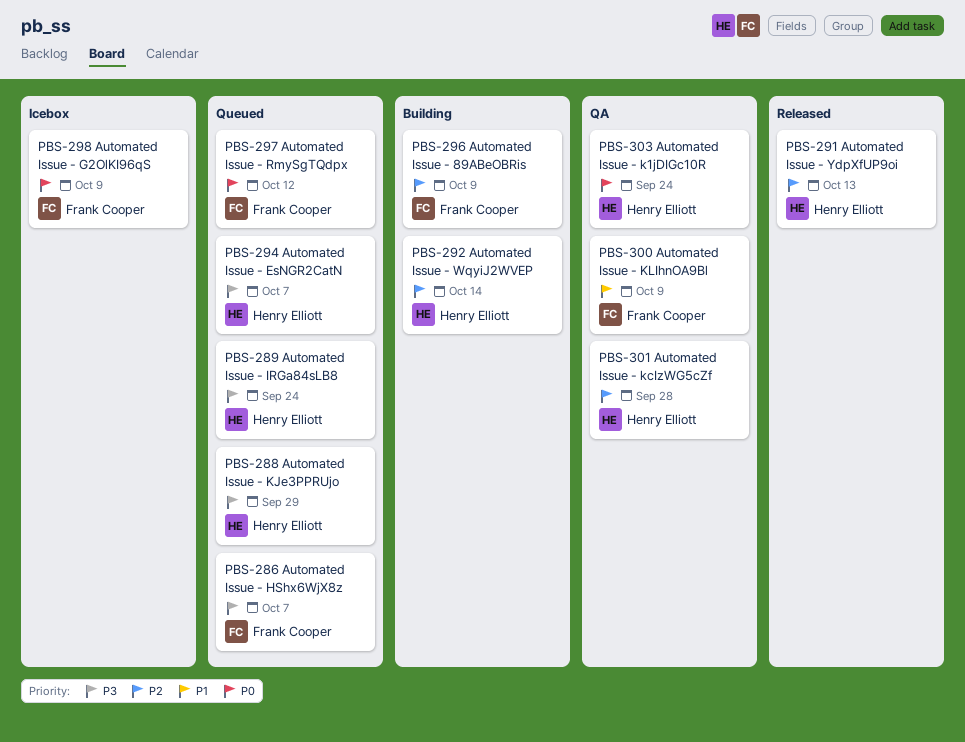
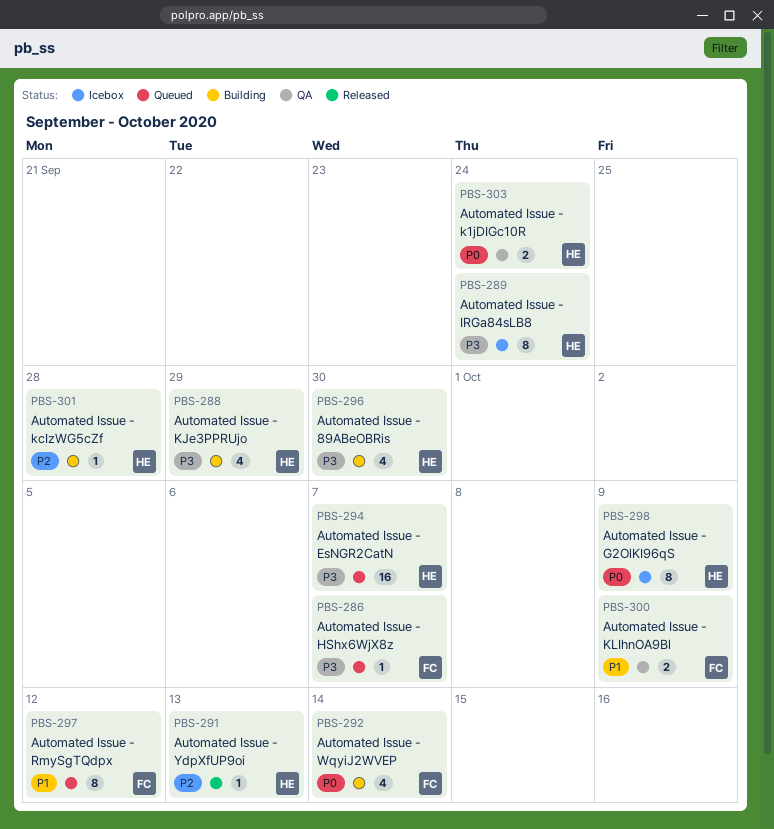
PBS-288, status: Queued -> Building
PBS-289, status: Queued -> Icebox
PBS-292, owner: Henry Elliott -> Frank Cooper
PBS-292, priority: P2 -> P0
PBS-296, owner: Frank Cooper -> Henry Elliott
PBS-296, priority: P2 -> P3
PBS-296, due: Oct 9 -> Sep 30
PBS-297, priority: P0 -> P1
PBS-298, owner: Frank Cooper -> Henry Elliott
PBS-301, status: QA -> Building

